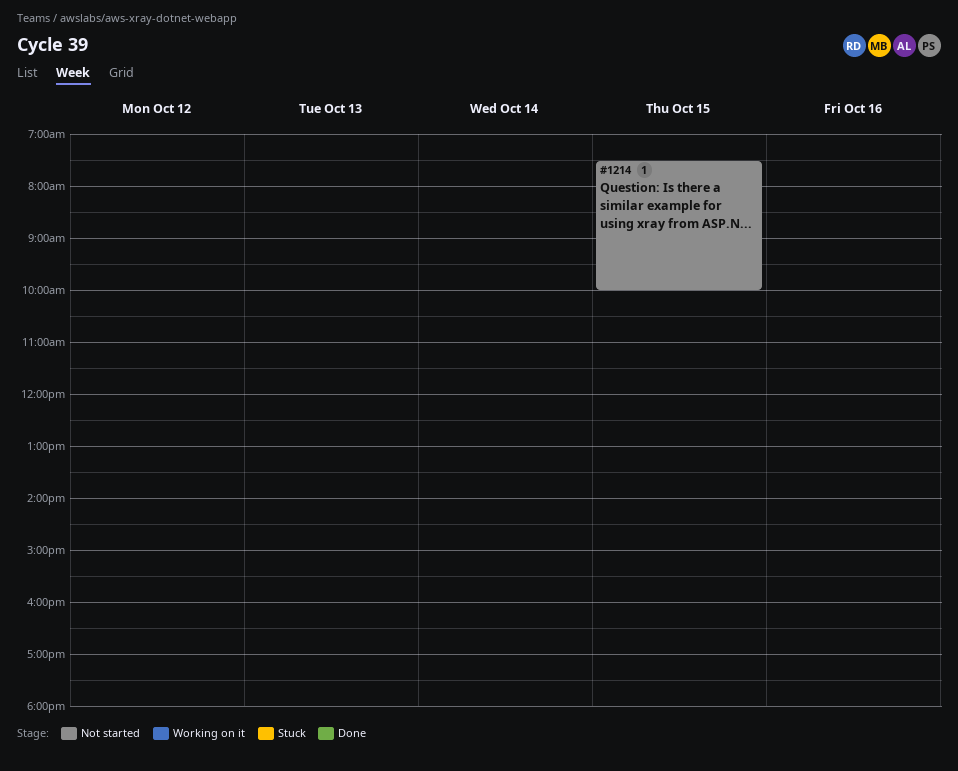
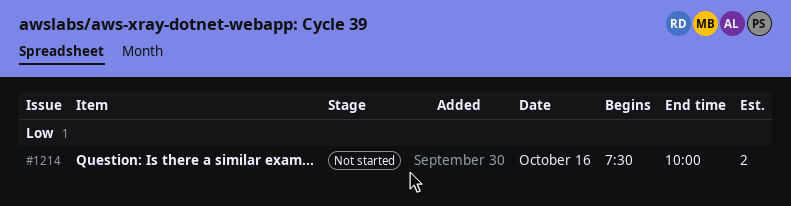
#1214, estimate: 1 -> 2
#1214, day: Oct 15 -> Oct 16

